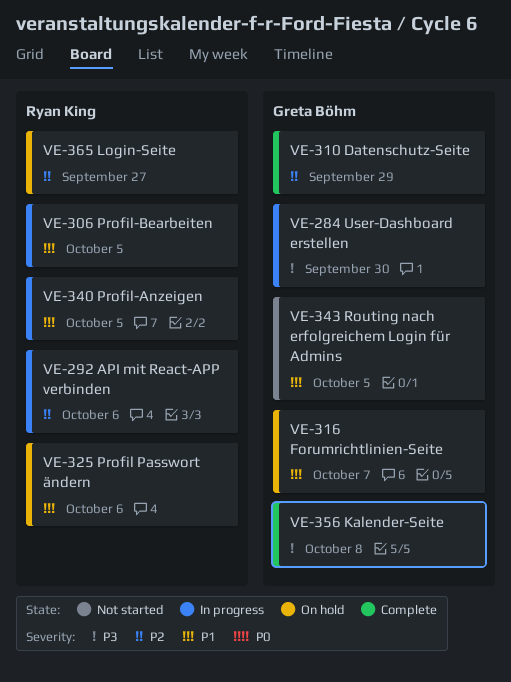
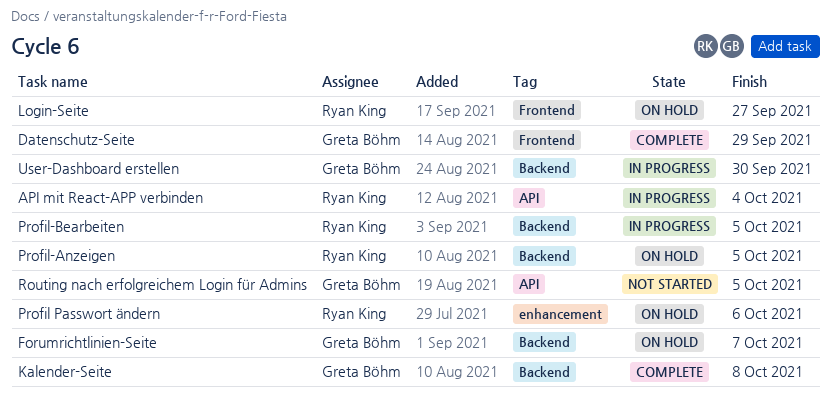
API mit React-APP verbinden, due: Oct 6 -> Oct 4
Profil-Anzeigen, status: In progress -> On hold

